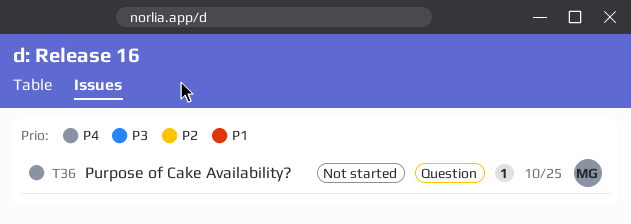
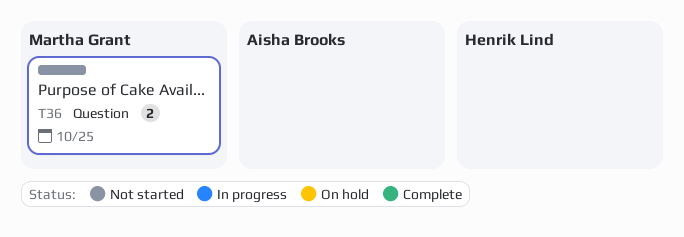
T36, estimate: 1 -> 2

